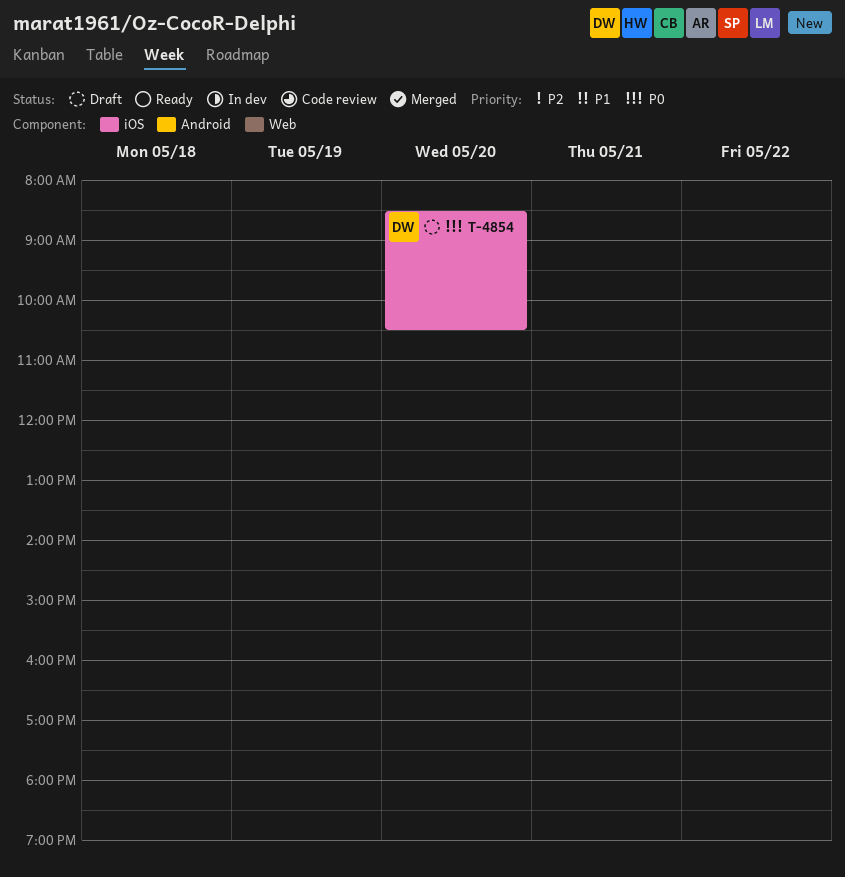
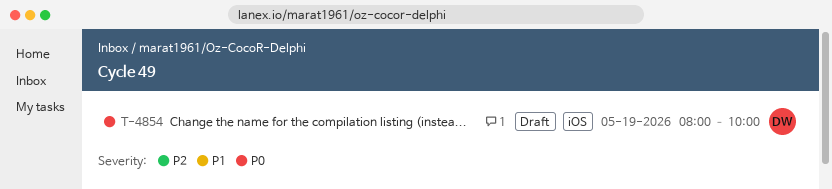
T-4854, day: May 20 -> May 19
T-4854, begins: 08:30 -> 08:00
T-4854, ends: 10:30 -> 10:00

